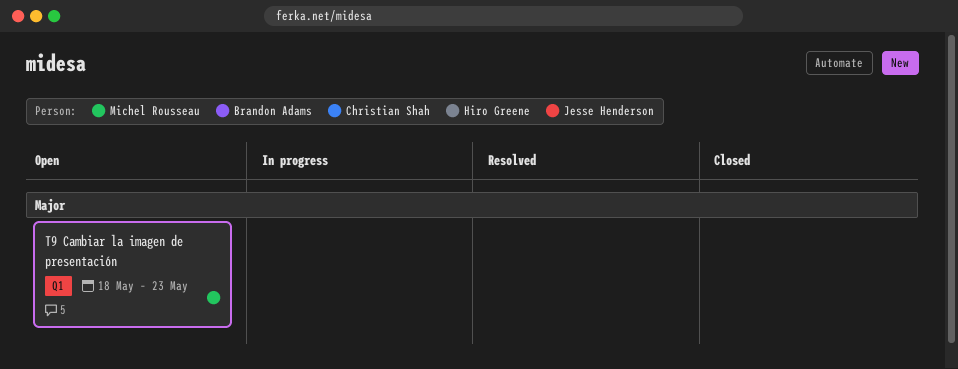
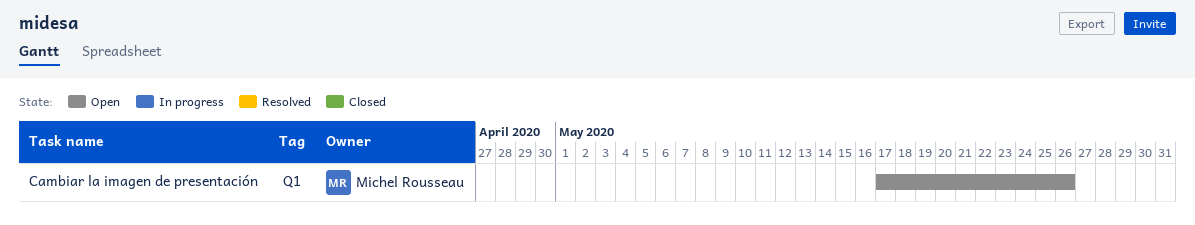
Cambiar la imagen de presentación, start: May 18 -> May 17
Cambiar la imagen de presentación, due: May 23 -> May 26

